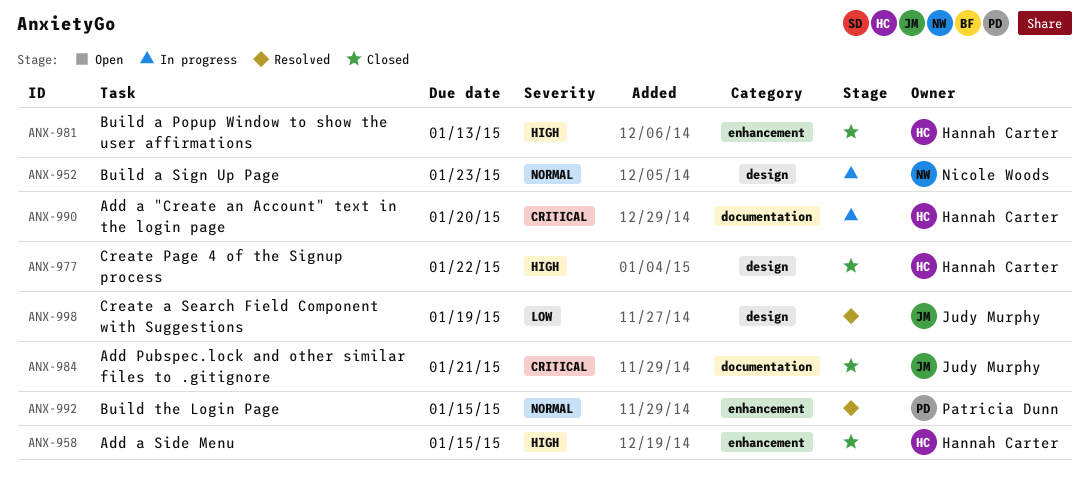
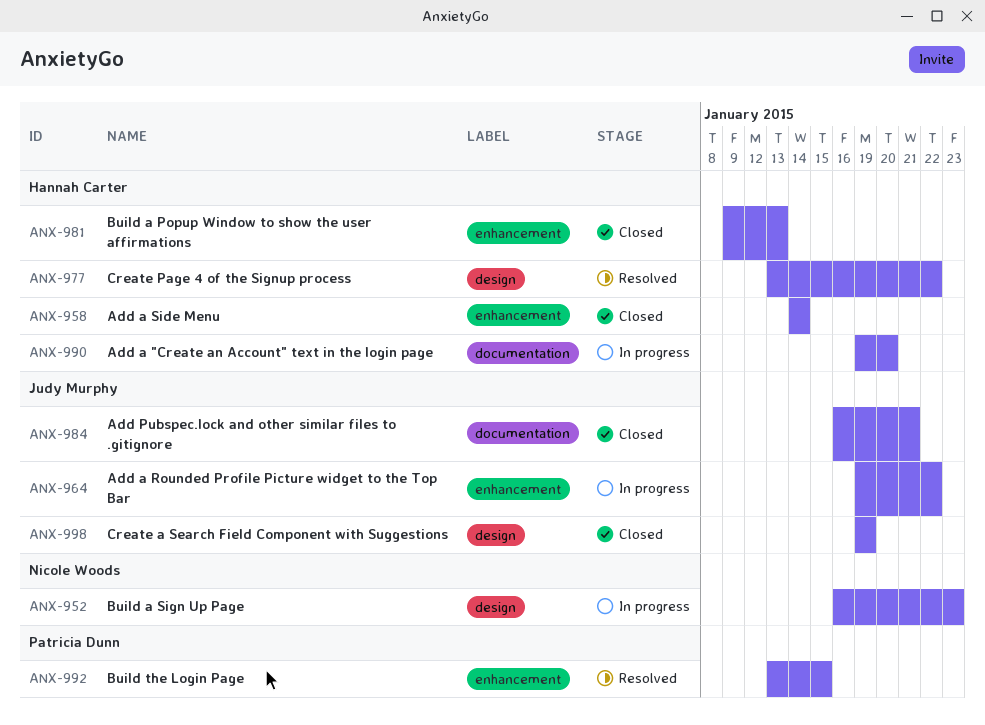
ANX-958, due: Jan 15 -> Jan 14
ANX-964: none -> present
ANX-977, status: Closed -> Resolved
ANX-998, status: Resolved -> Closed

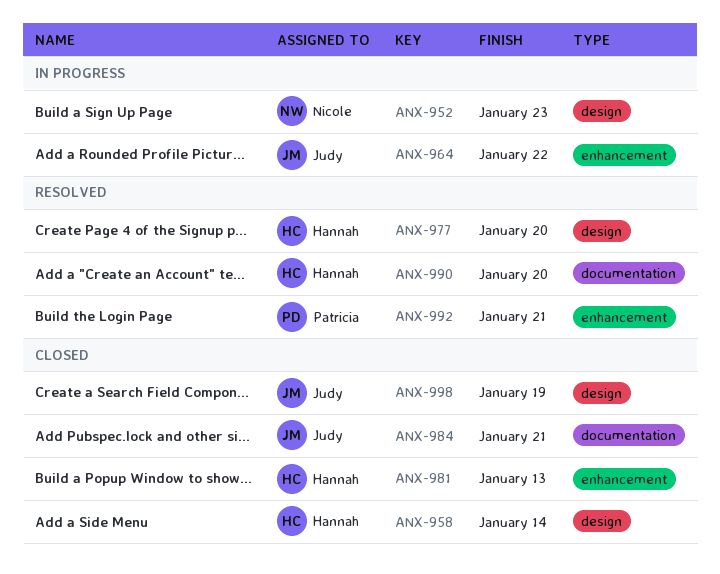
ANX-958, label: enhancement -> design
ANX-977, due: Jan 22 -> Jan 20
ANX-990, status: In progress -> Resolved
ANX-992, due: Jan 15 -> Jan 21

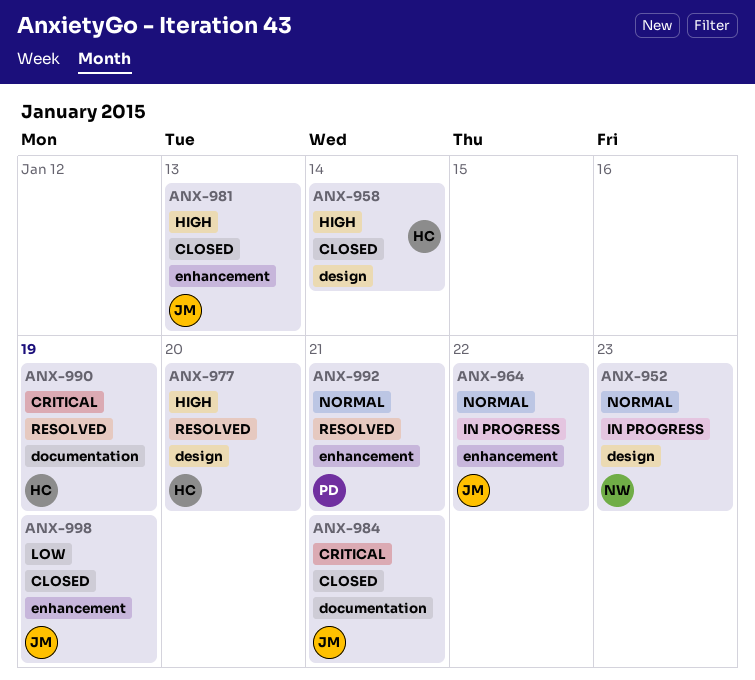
ANX-981, owner: Hannah -> Judy
ANX-990, due: Jan 20 -> Jan 19
ANX-998, label: design -> enhancement

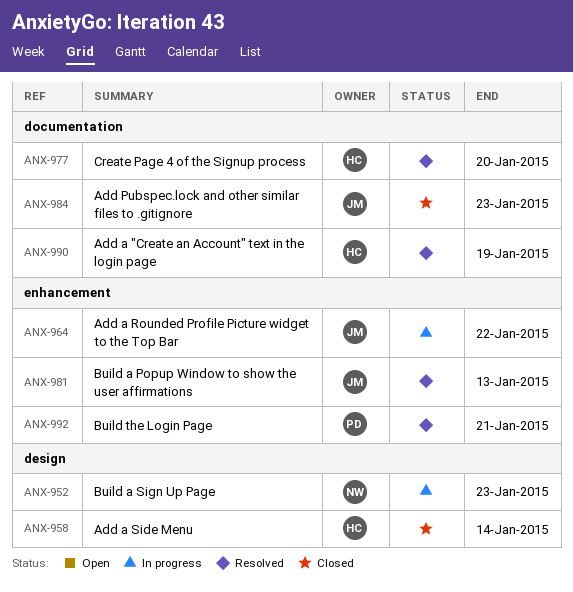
ANX-977, label: design -> documentation
ANX-981, status: Closed -> Resolved
ANX-984, due: Jan 21 -> Jan 23
ANX-998: present -> none

